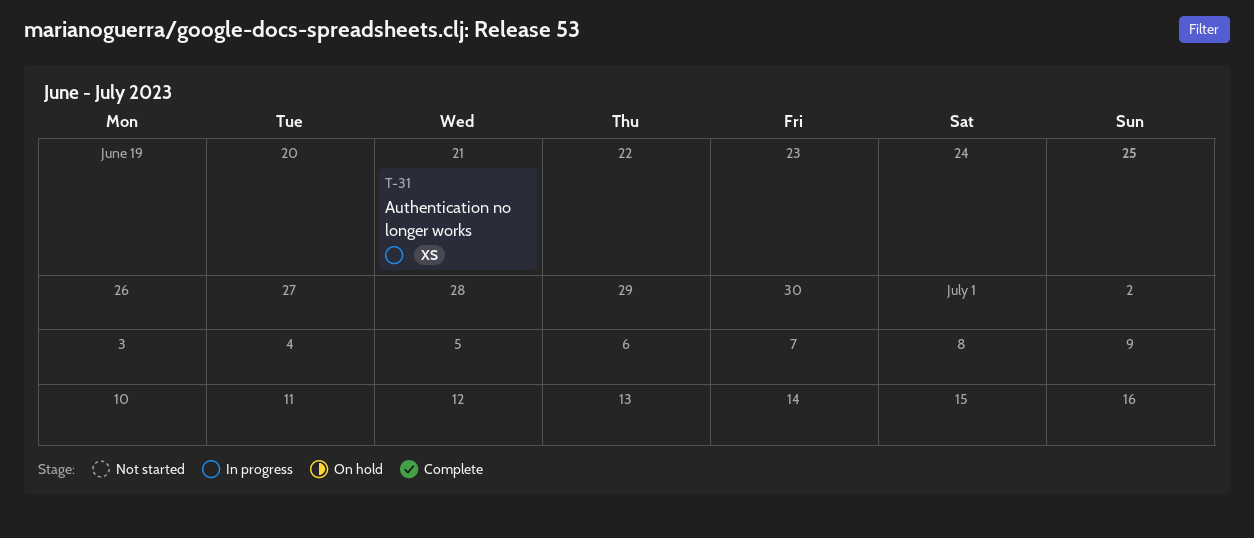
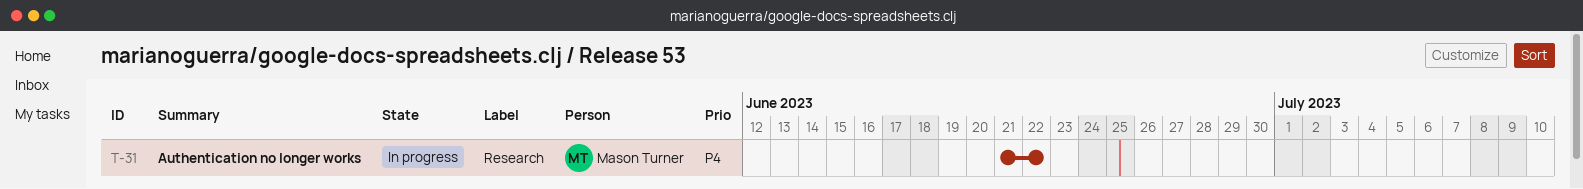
T-31, due: Jun 21 -> Jun 22

